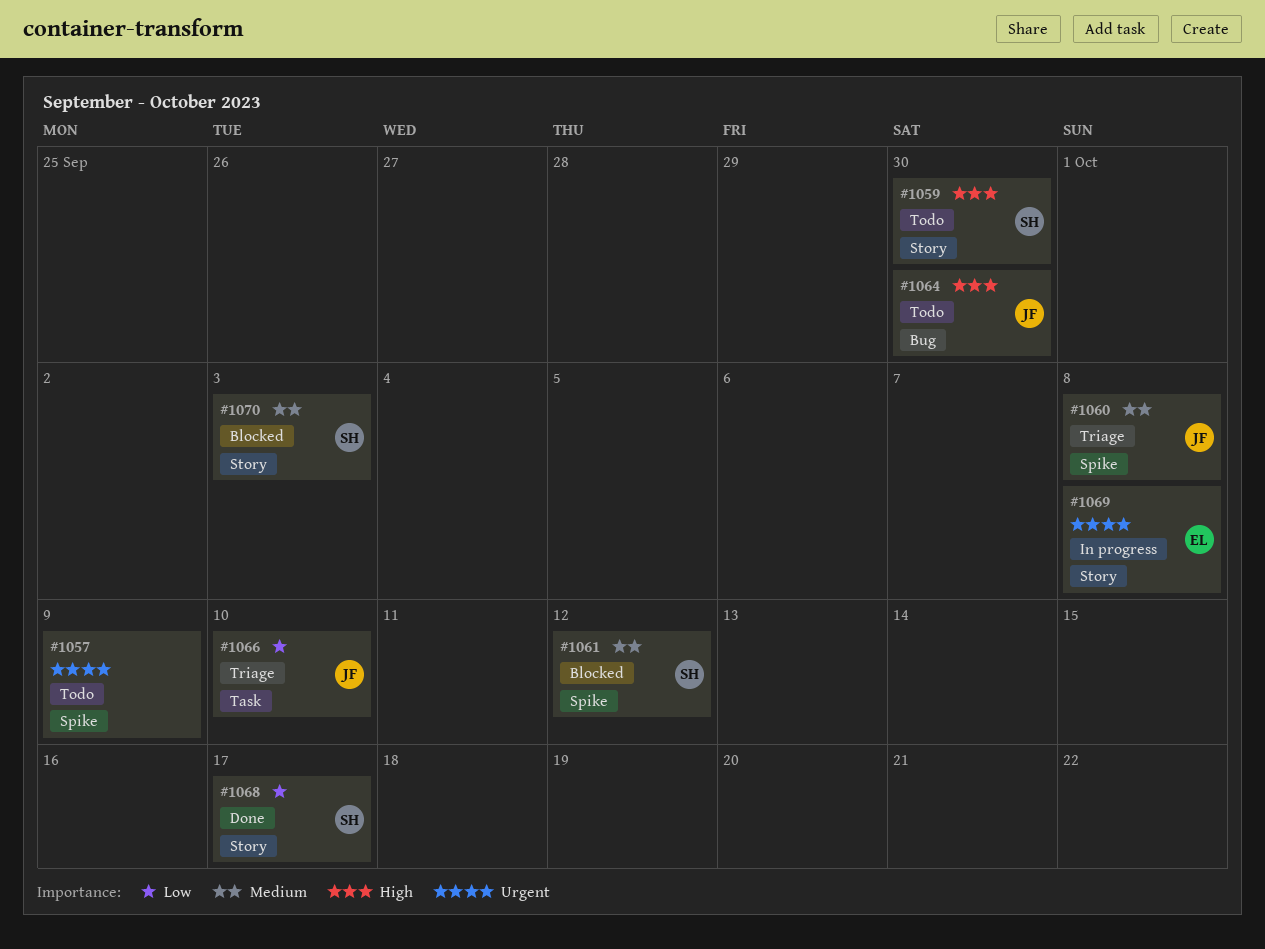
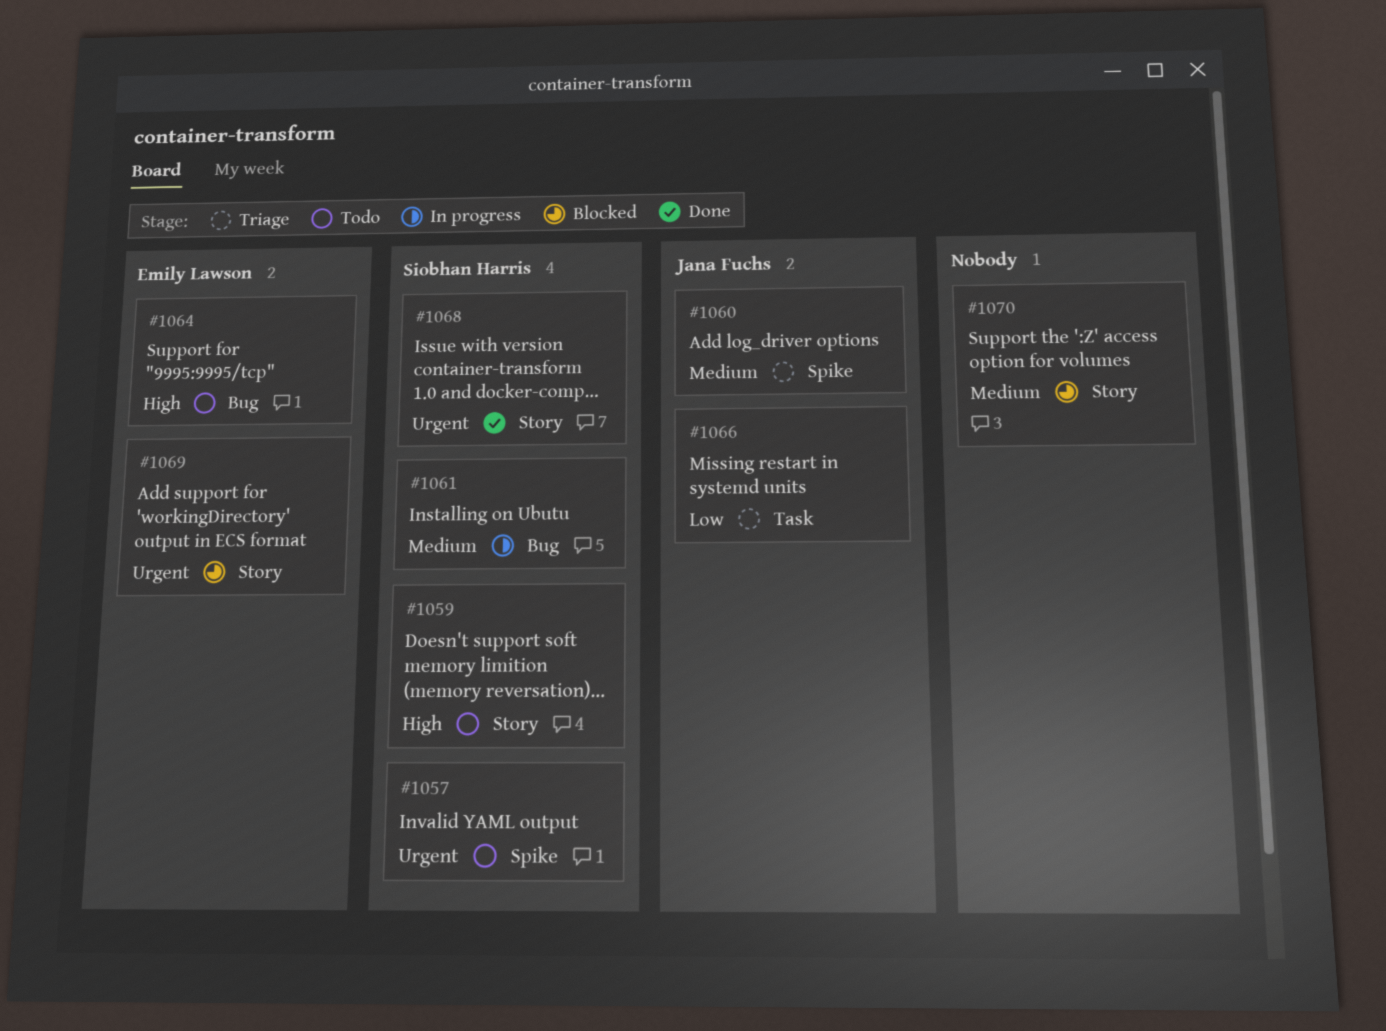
#1057, owner: none -> Siobhan Harris
#1061, status: Blocked -> In progress
#1061, label: Spike -> Bug
#1064, owner: Jana Fuchs -> Emily Lawson
#1068, priority: Low -> Urgent
#1069, status: In progress -> Blocked
#1070, owner: Siobhan Harris -> none

